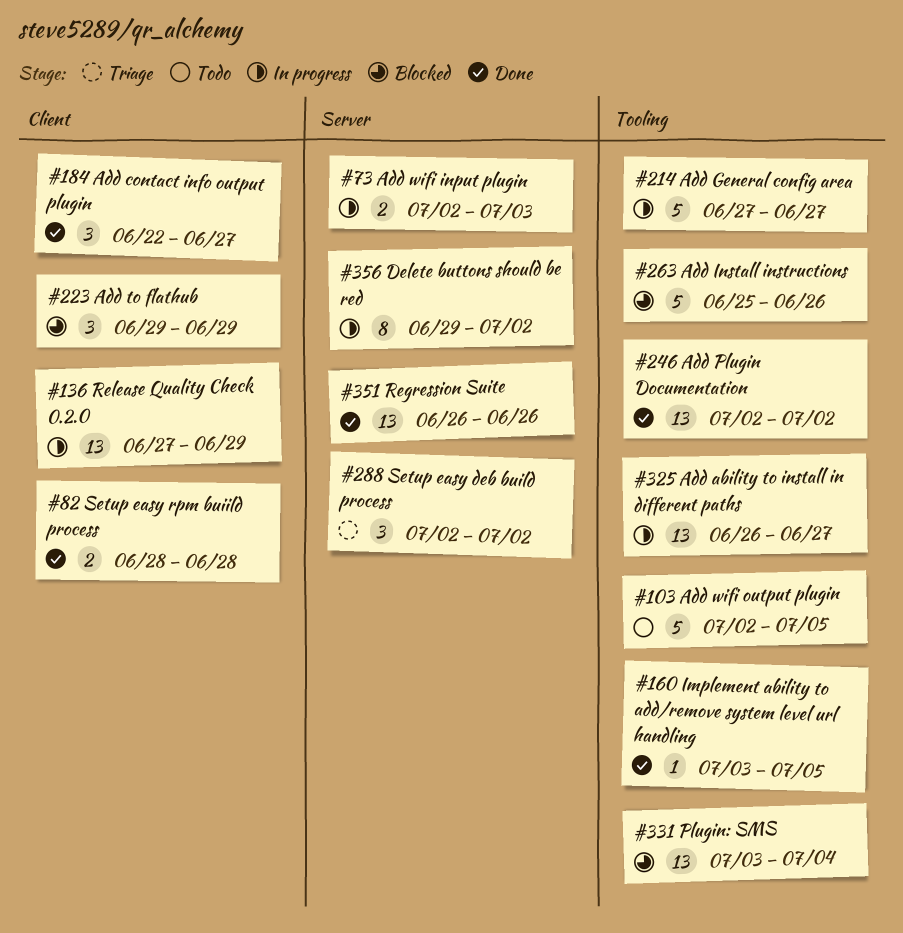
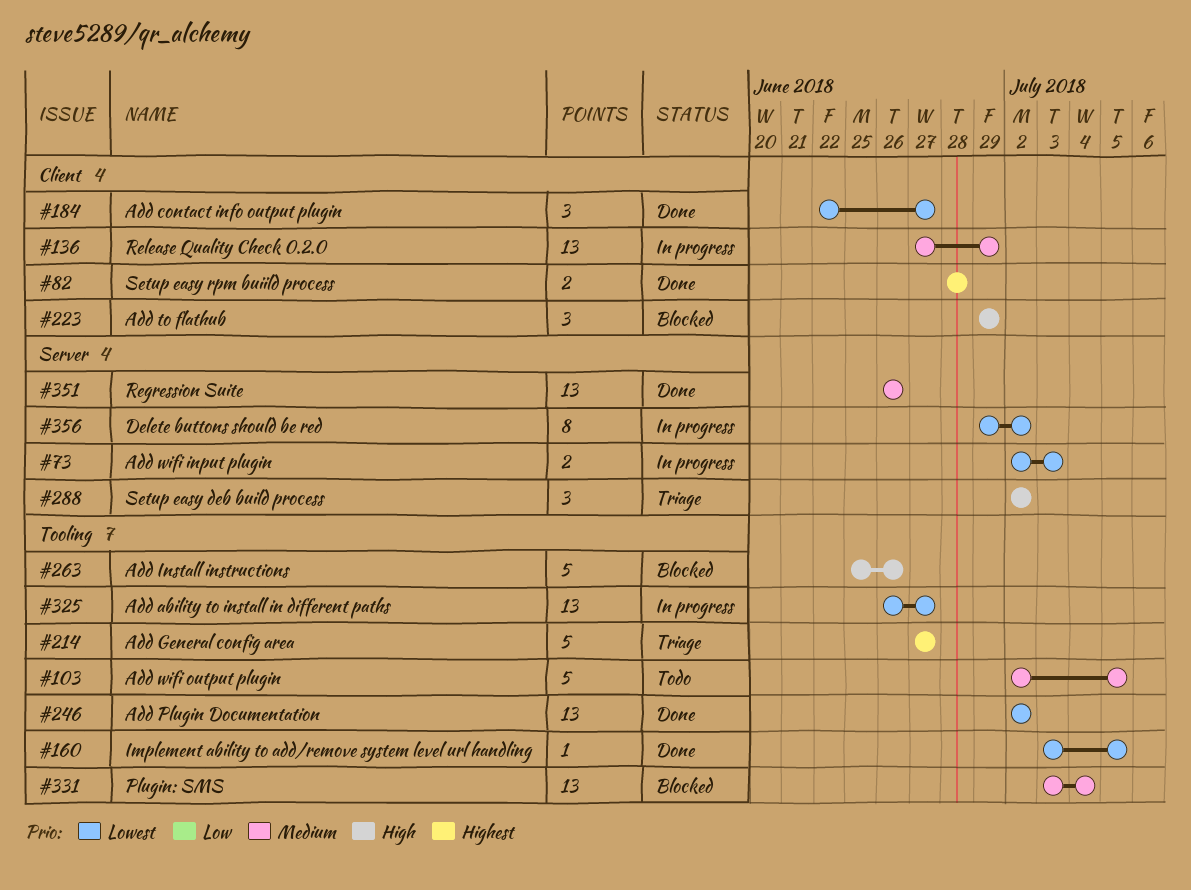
#214, status: In progress -> Triage

